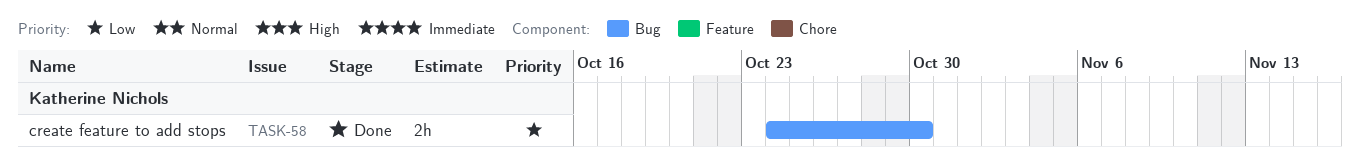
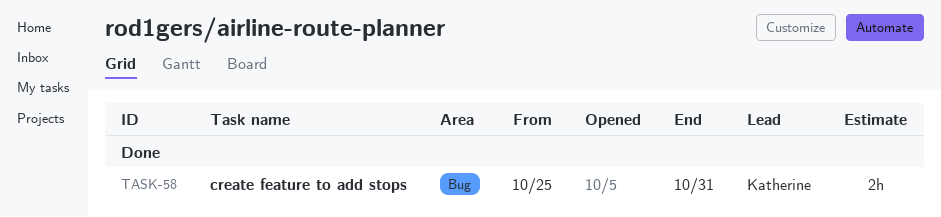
TASK-58, start: Oct 24 -> Oct 25
TASK-58, due: Oct 30 -> Oct 31

